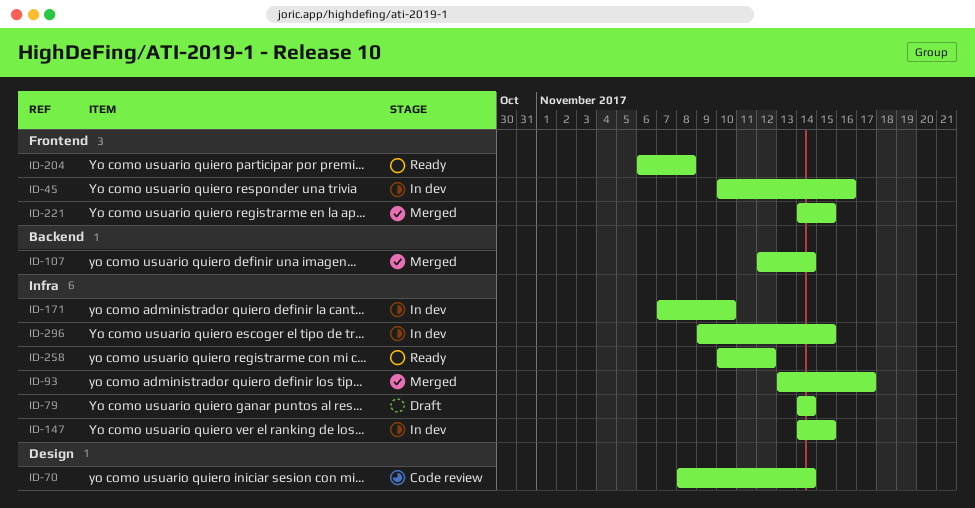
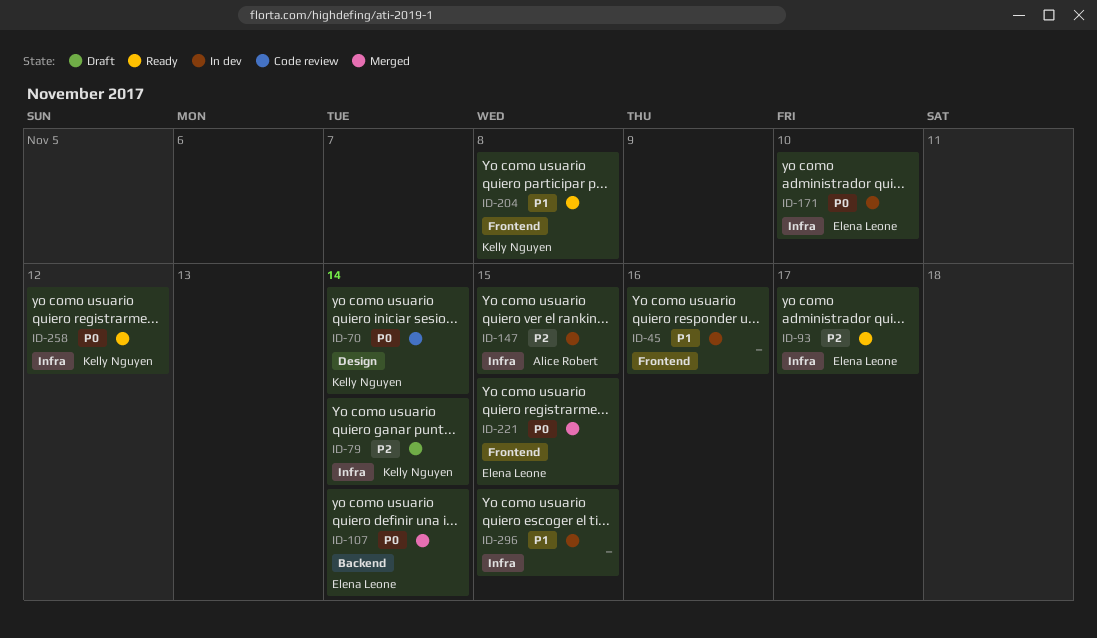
ID-93, status: Merged -> Ready

